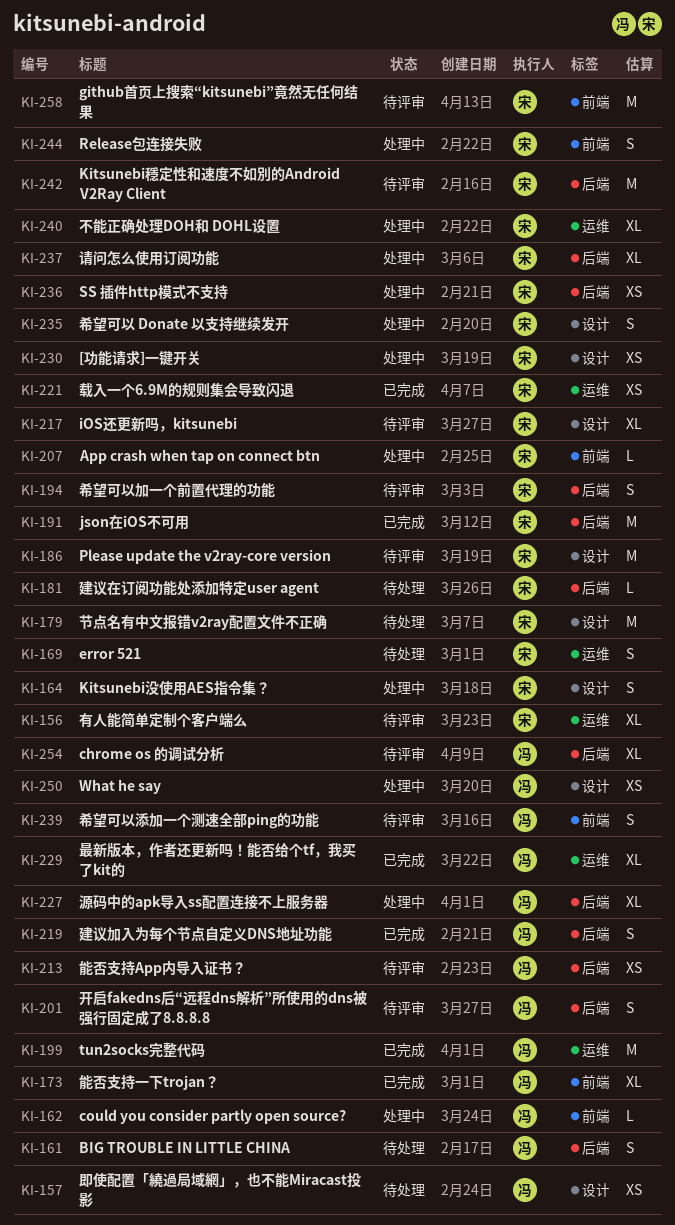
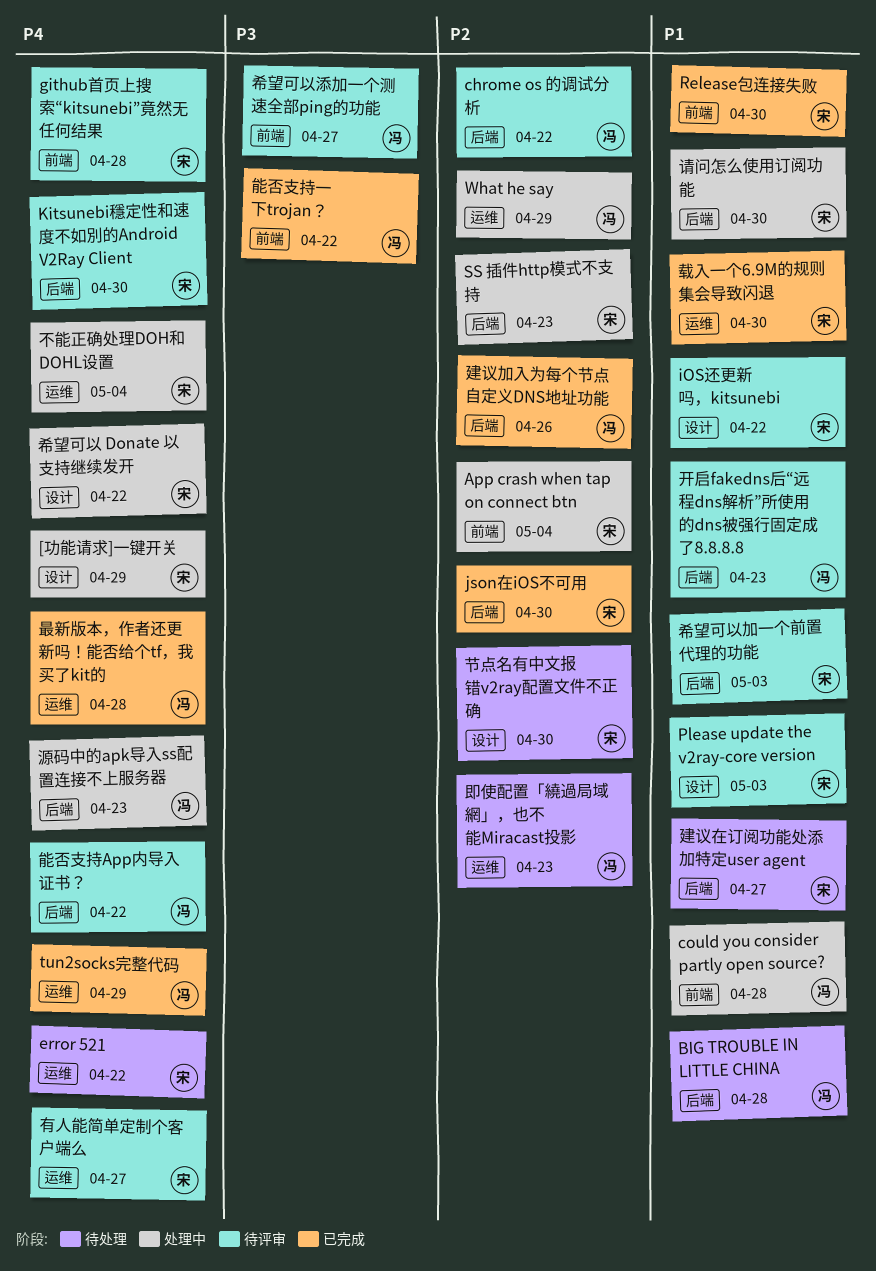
Kitsunebi没使用AES指令集？: present -> none
Release包连接失败, status: 处理中 -> 已完成
What he say, label: 设计 -> 运维
即使配置「繞過局域網」，也不能Miracast投影, label: 设计 -> 运维

